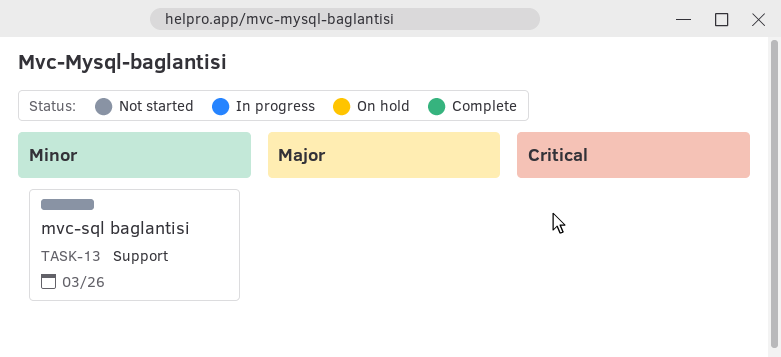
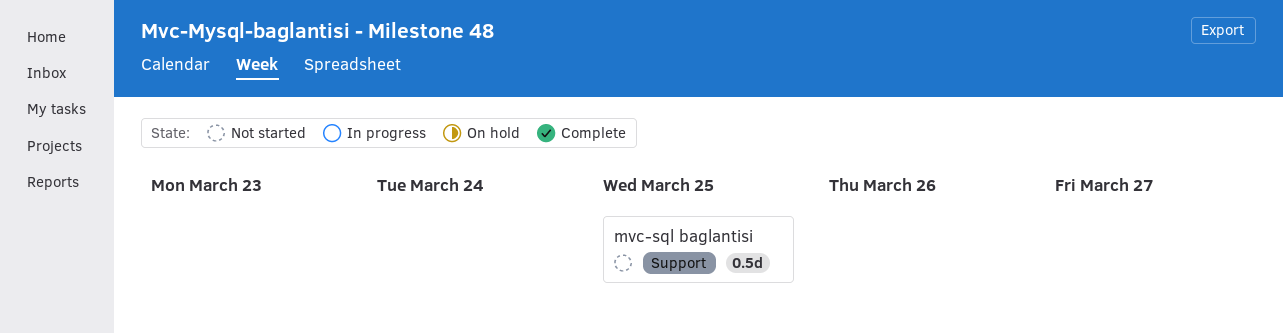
mvc-sql baglantisi, due: Mar 26 -> Mar 25

